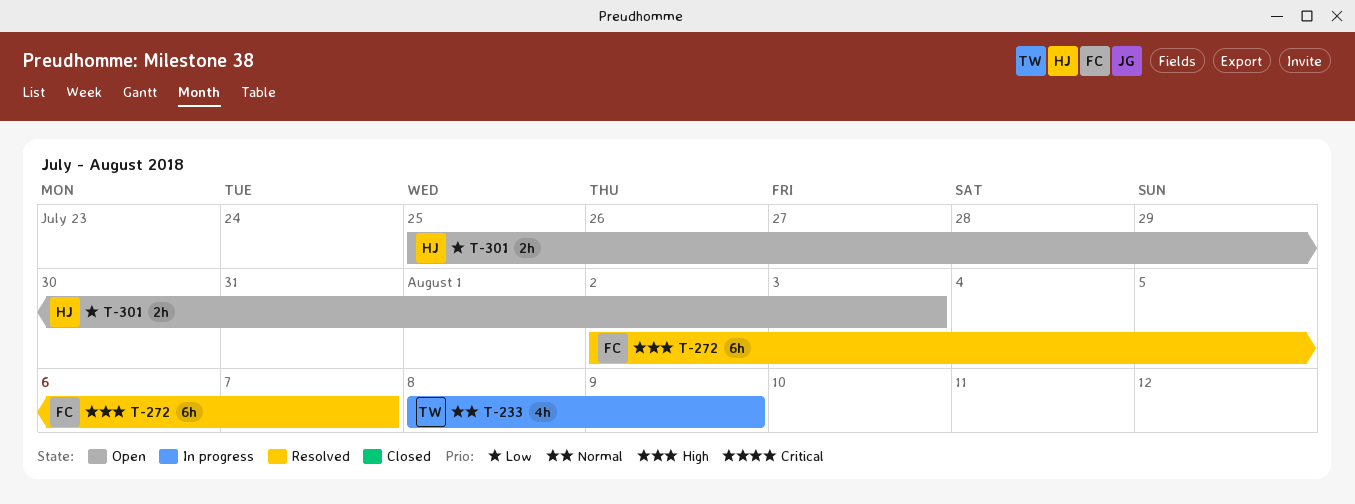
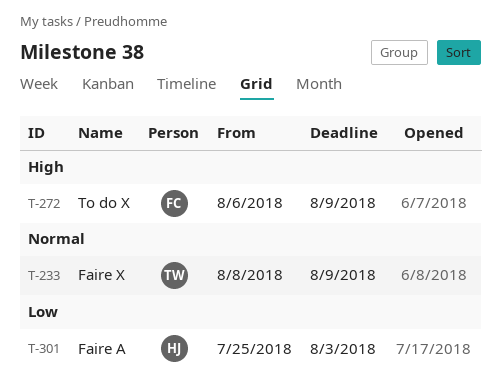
T-272, start: Aug 2 -> Aug 6
T-272, due: Aug 7 -> Aug 9

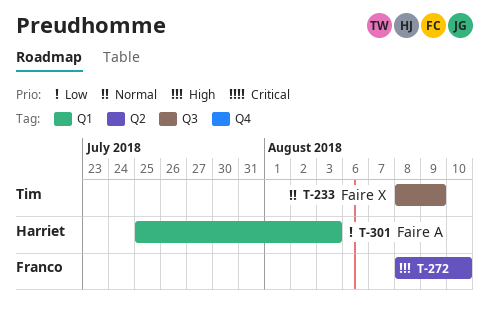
T-272, start: Aug 6 -> Aug 8
T-272, due: Aug 9 -> Aug 10

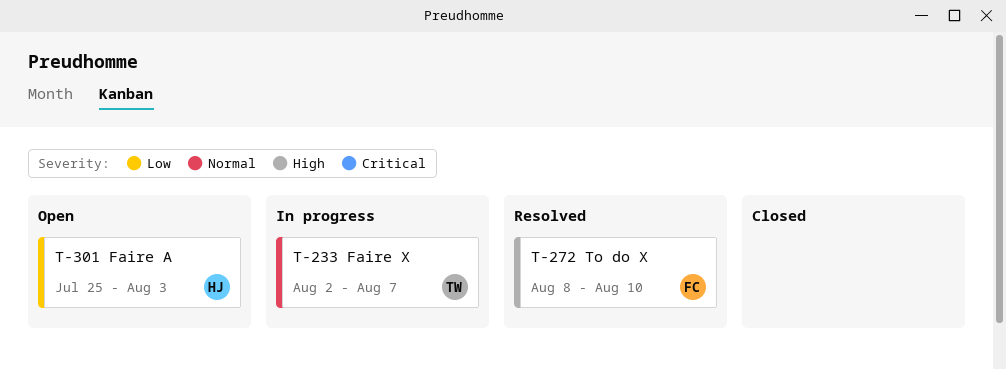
T-233, start: Aug 8 -> Aug 2
T-233, due: Aug 9 -> Aug 7

